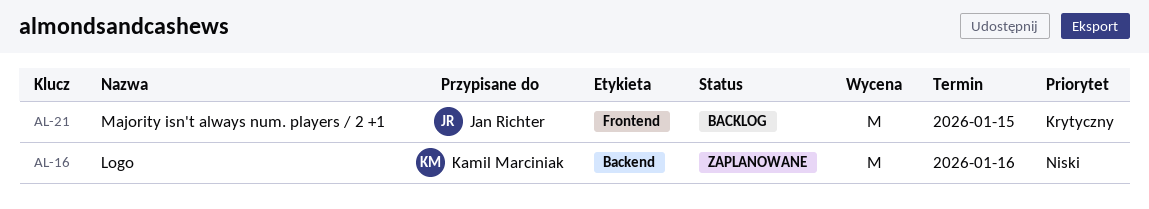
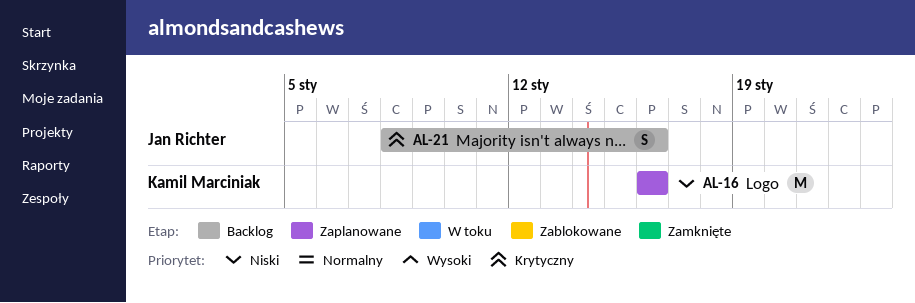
AL-21, estimate: M -> S
AL-21, due: Jan 15 -> Jan 16

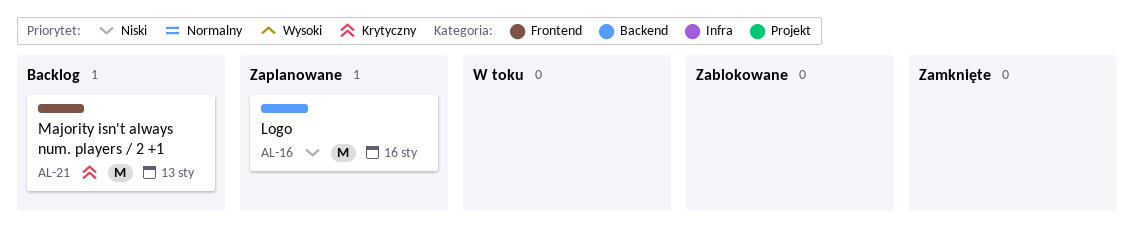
AL-21, estimate: S -> M
AL-21, due: Jan 16 -> Jan 13

